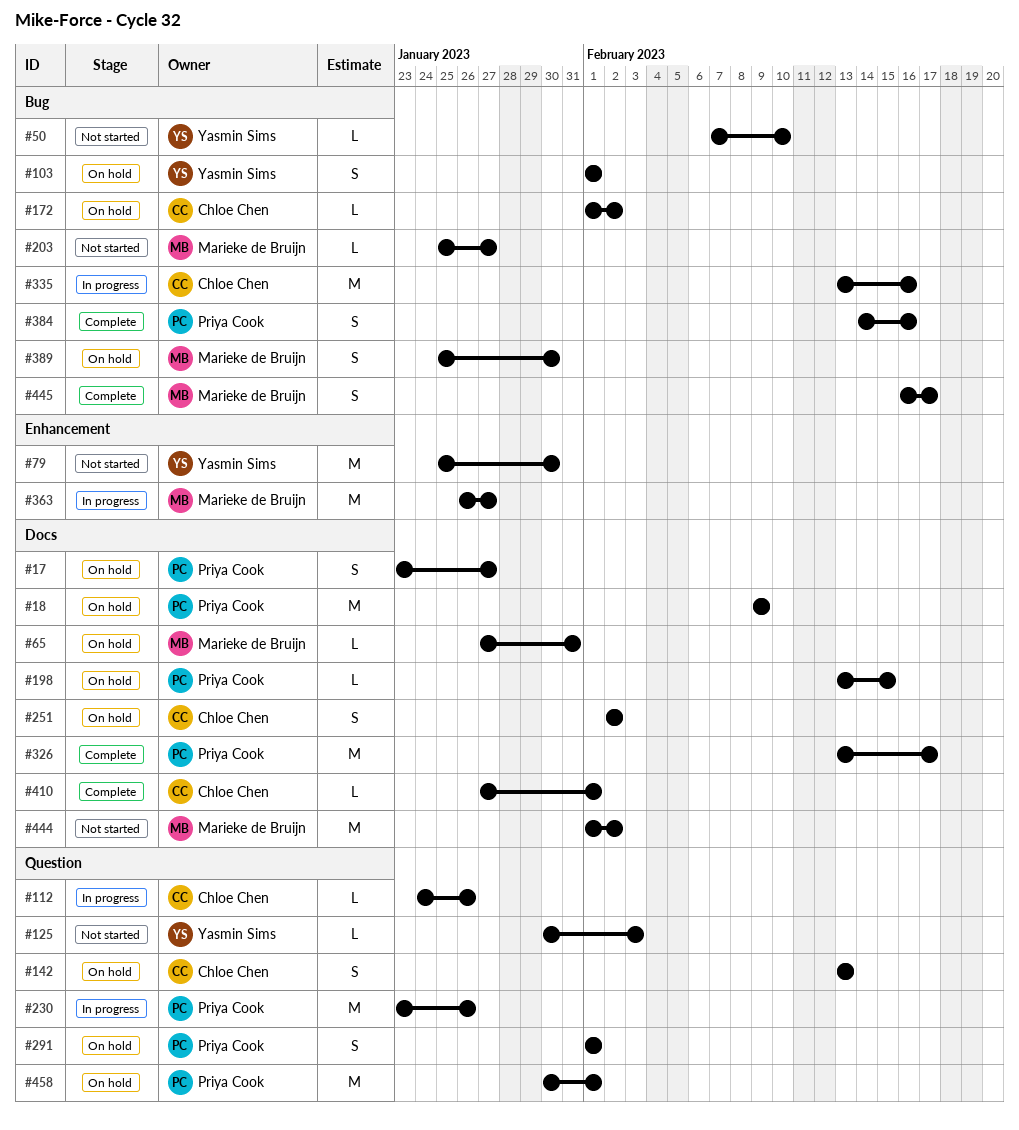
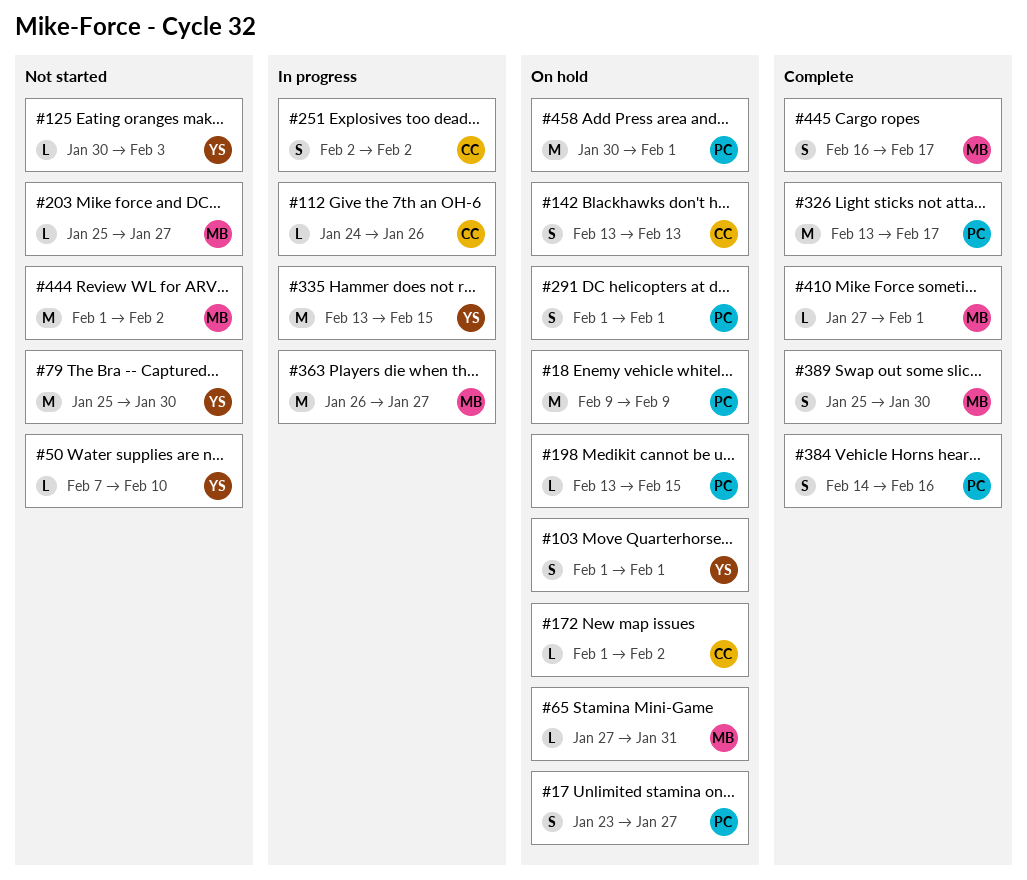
#230: present -> none
#251, status: On hold -> In progress
#335, owner: Chloe Chen -> Yasmin Sims
#335, due: Feb 16 -> Feb 15
#389, status: On hold -> Complete
#410, owner: Chloe Chen -> Marieke de Bruijn

